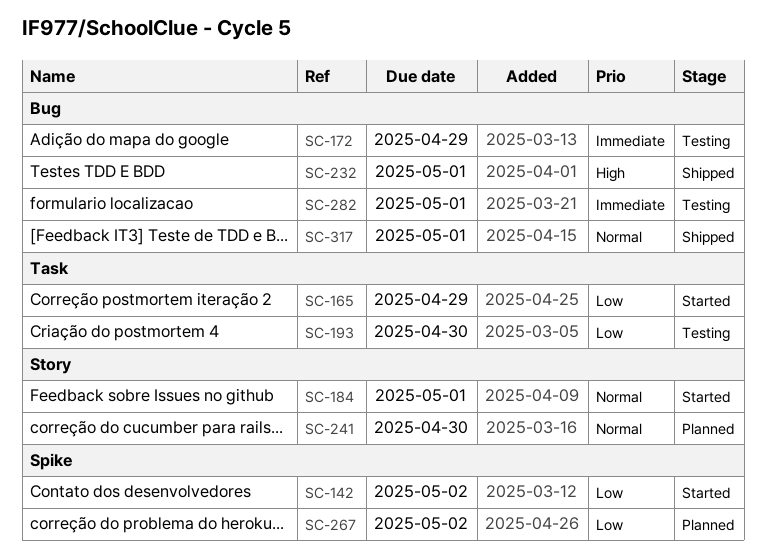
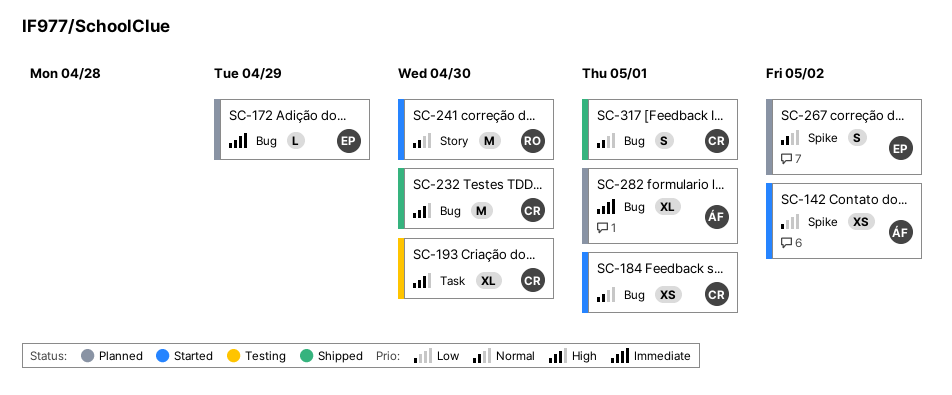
SC-165: present -> none
SC-172, status: Testing -> Planned
SC-184, label: Story -> Bug
SC-193, priority: Low -> High
SC-232, due: May 1 -> Apr 30
SC-241, status: Planned -> Started
SC-267, priority: Low -> Normal
SC-282, status: Testing -> Planned

